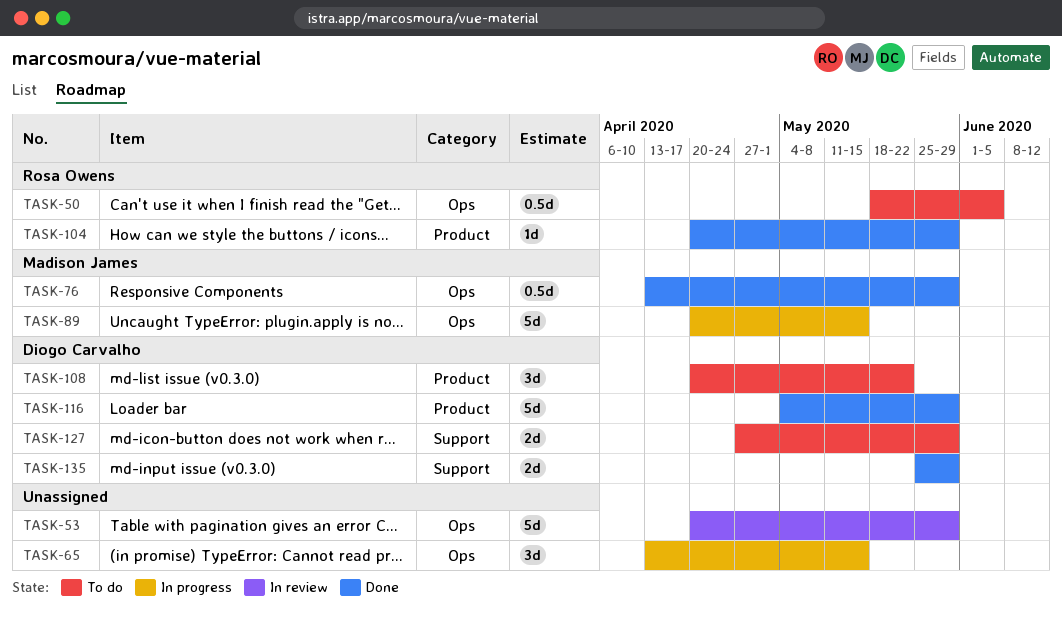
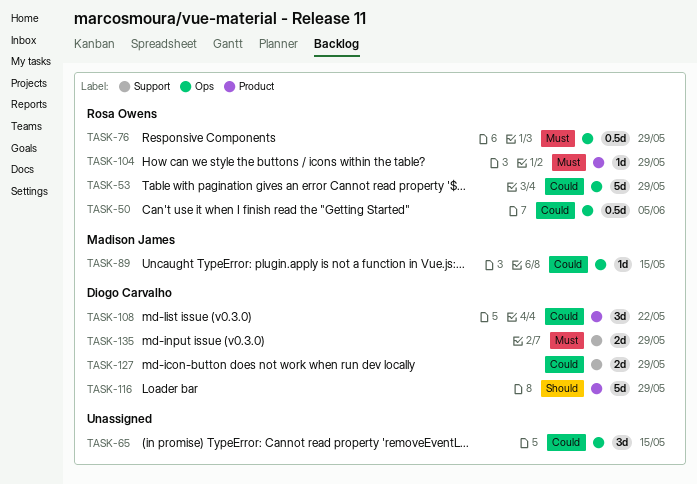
TASK-53, owner: none -> Rosa Owens
TASK-76, owner: Madison James -> Rosa Owens
TASK-89, estimate: 5d -> 1d

